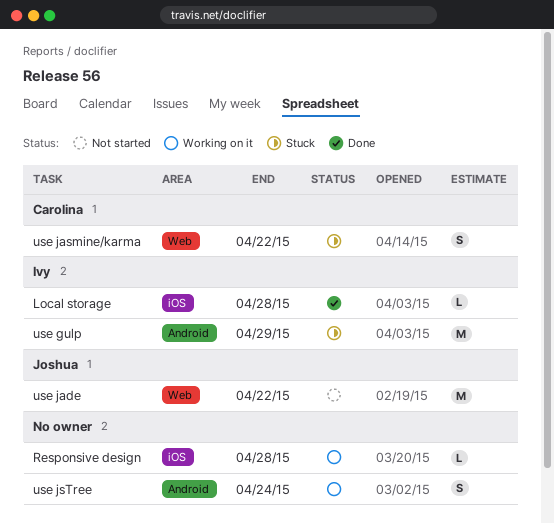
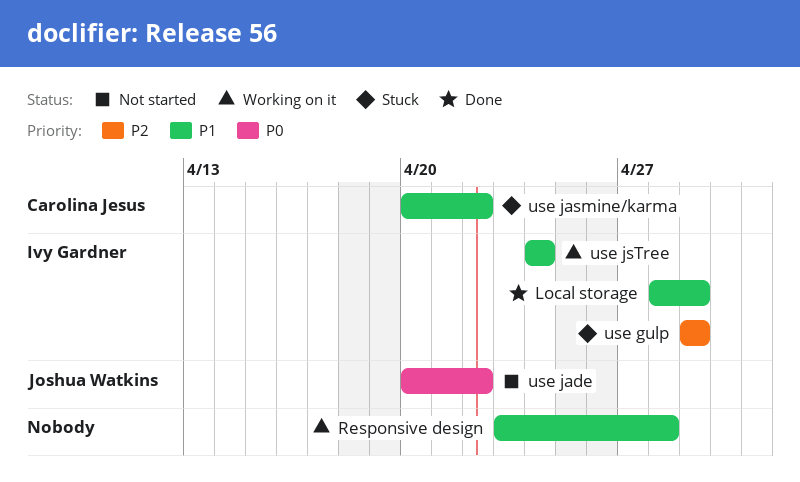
Local storage, due: Apr 28 -> Apr 29
use jsTree, owner: none -> Ivy Gardner

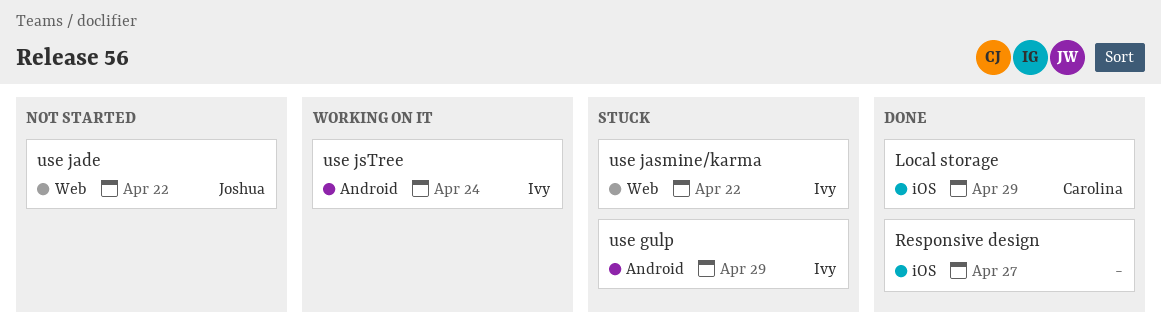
Local storage, owner: Ivy Gardner -> Carolina Jesus
Responsive design, status: Working on it -> Done
Responsive design, due: Apr 28 -> Apr 27
use jasmine/karma, owner: Carolina Jesus -> Ivy Gardner

